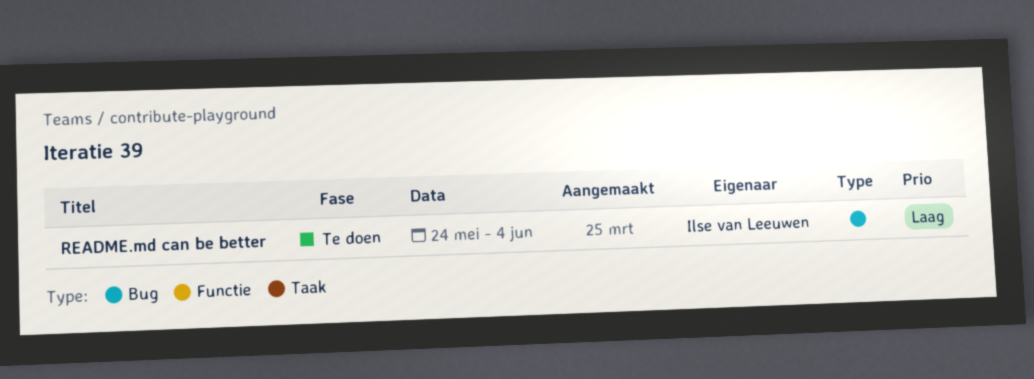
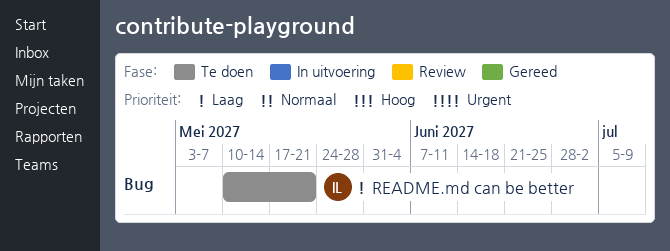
README.md can be better, start: May 24 -> May 10
README.md can be better, due: Jun 4 -> May 21

